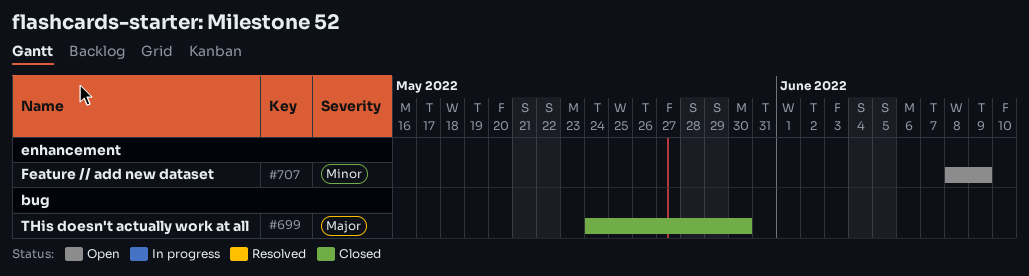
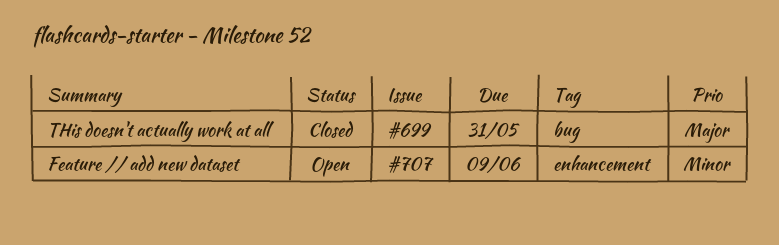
#699, due: May 30 -> May 31

